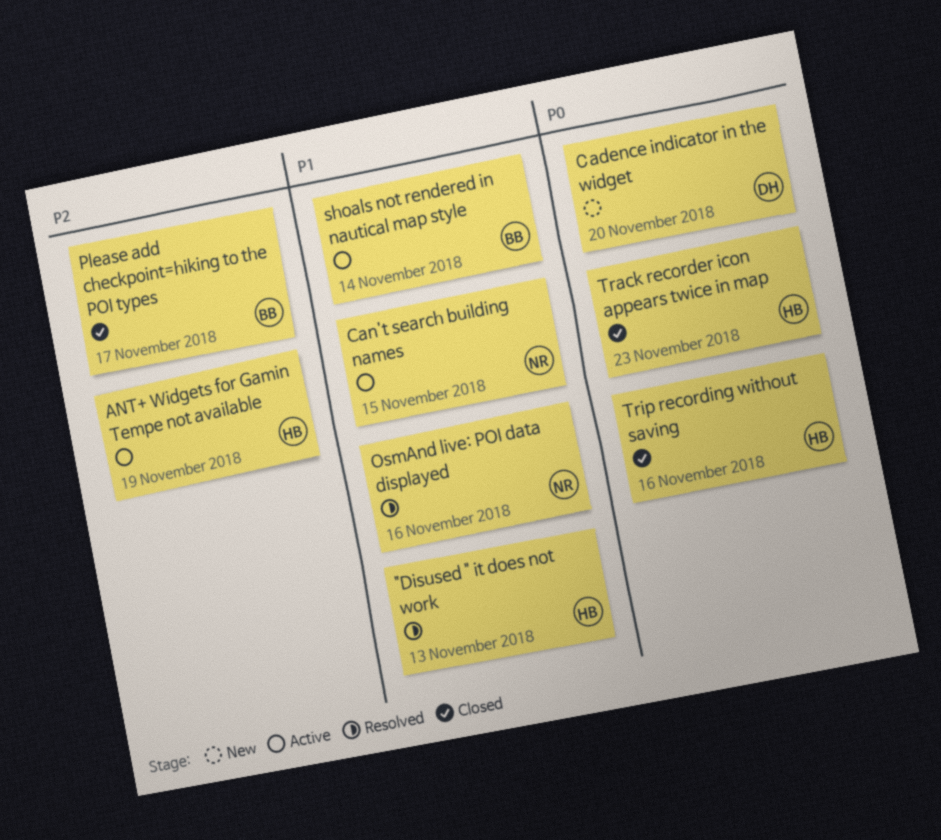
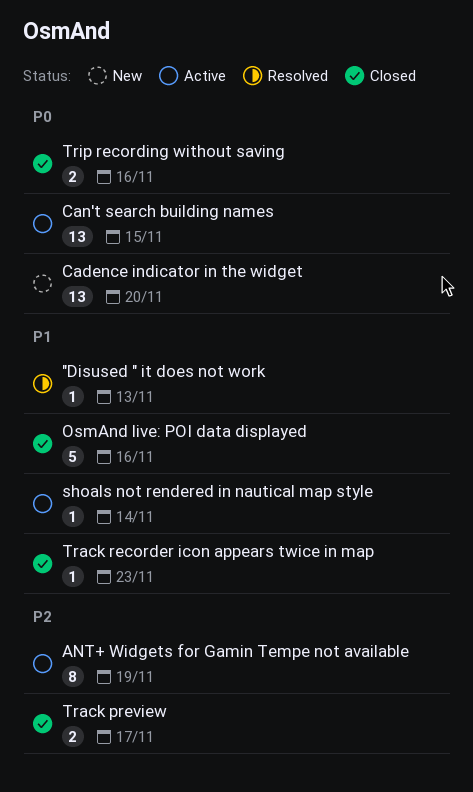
Can't search building names, priority: P1 -> P0
OsmAnd live: POI data displayed, status: Resolved -> Closed
Please add checkpoint=hiking to the POI types: present -> none
Track preview: none -> present
Track recorder icon appears twice in map, priority: P0 -> P1

